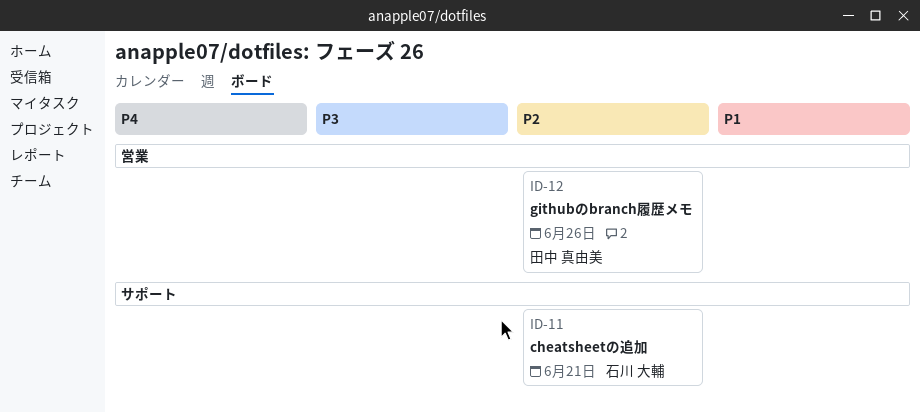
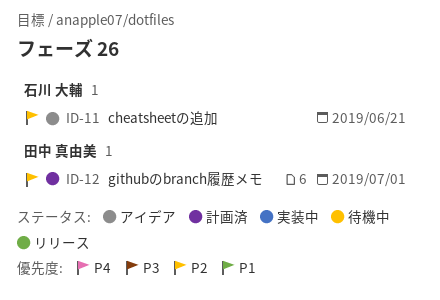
ID-12, due: Jun 26 -> Jul 1

